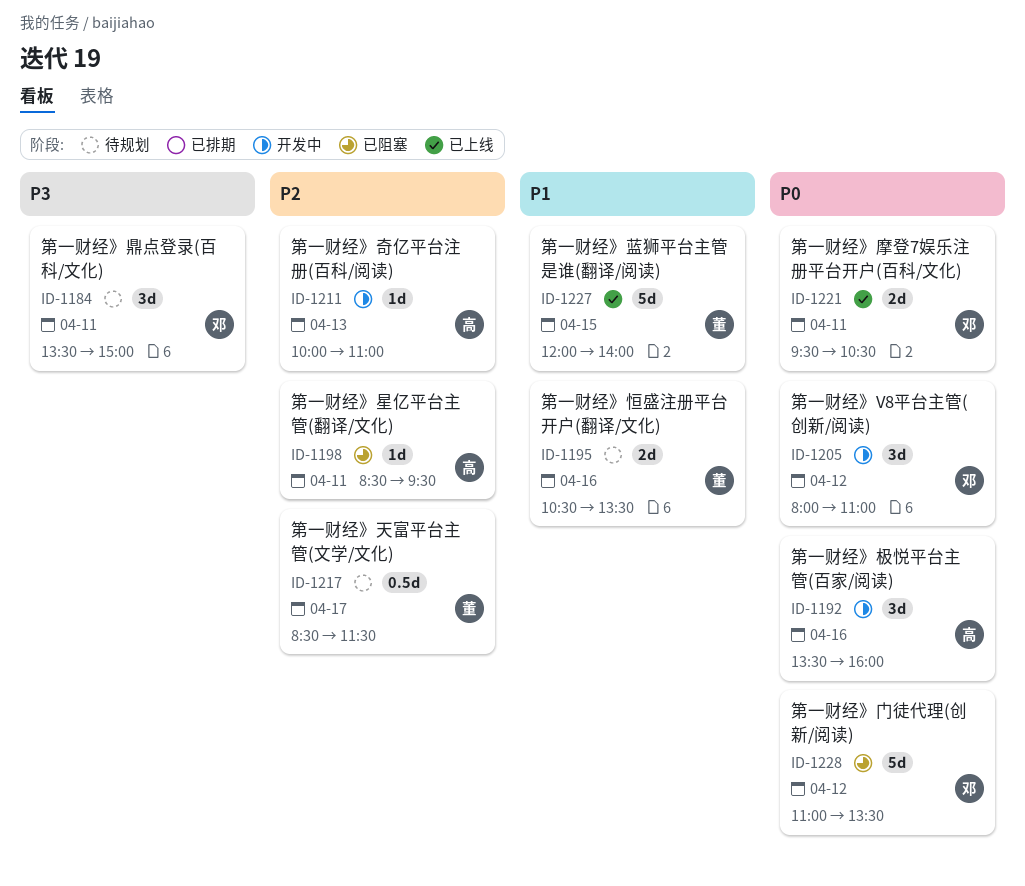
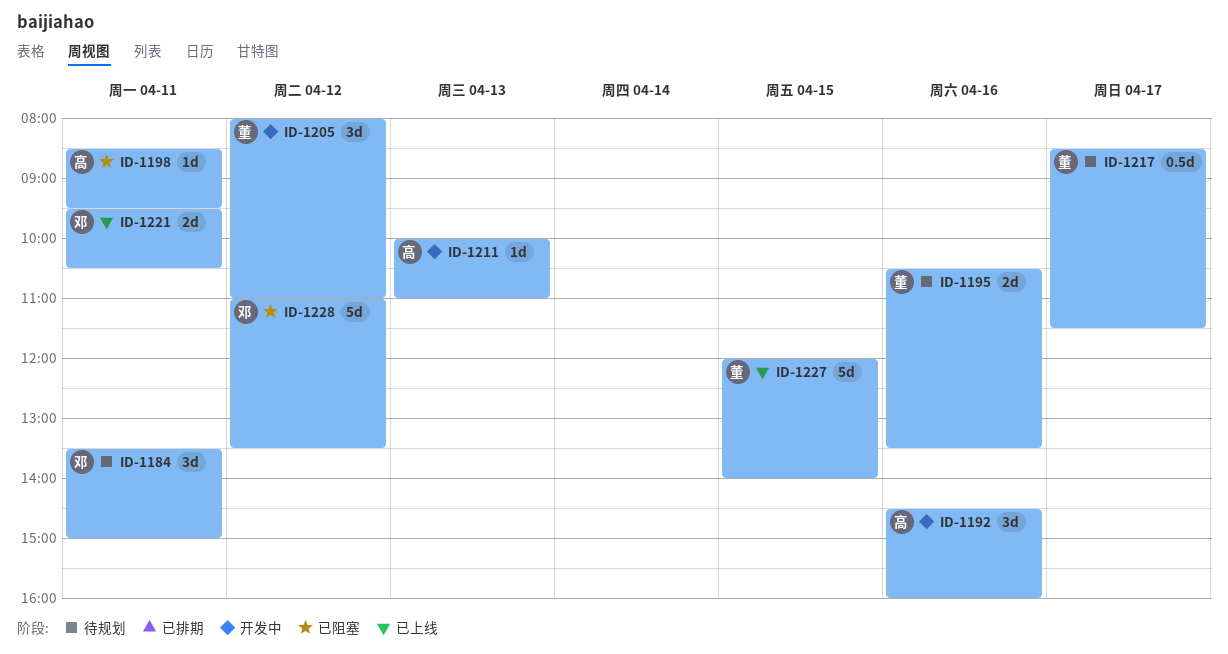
ID-1192, begins: 13:30 -> 14:30
ID-1205, owner: 邓 -> 董

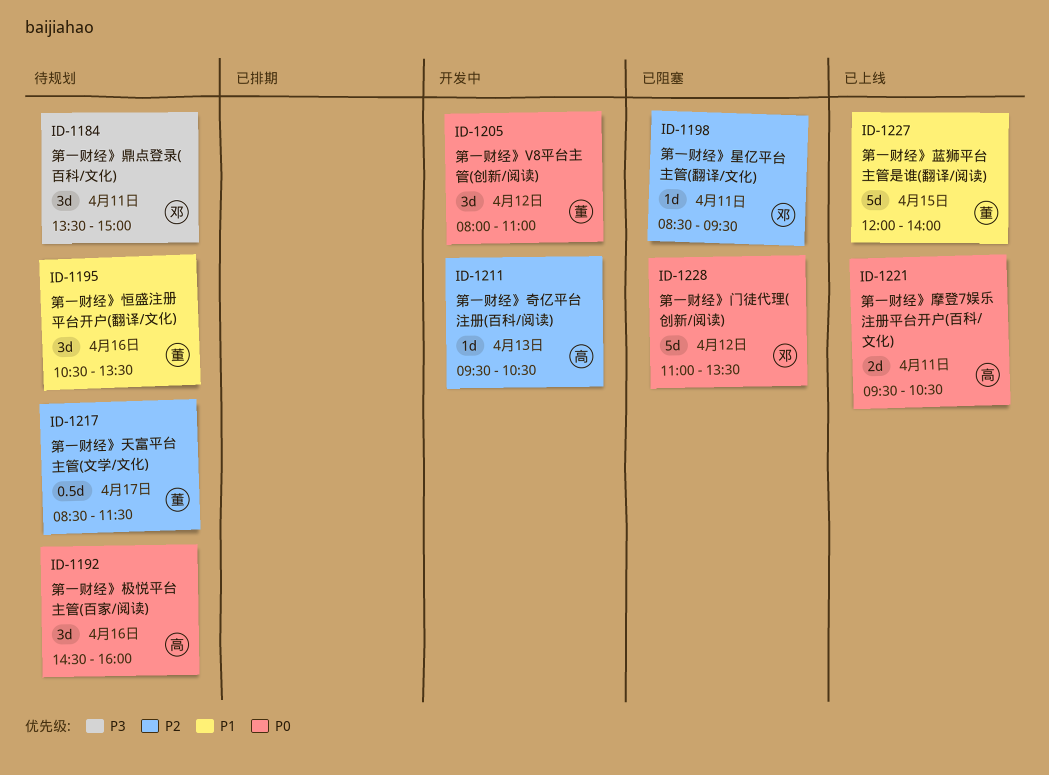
ID-1192, status: 开发中 -> 待规划
ID-1195, estimate: 2d -> 3d
ID-1198, owner: 高 -> 邓
ID-1211, begins: 10:00 -> 09:30
ID-1211, ends: 11:00 -> 10:30
ID-1221, owner: 邓 -> 高

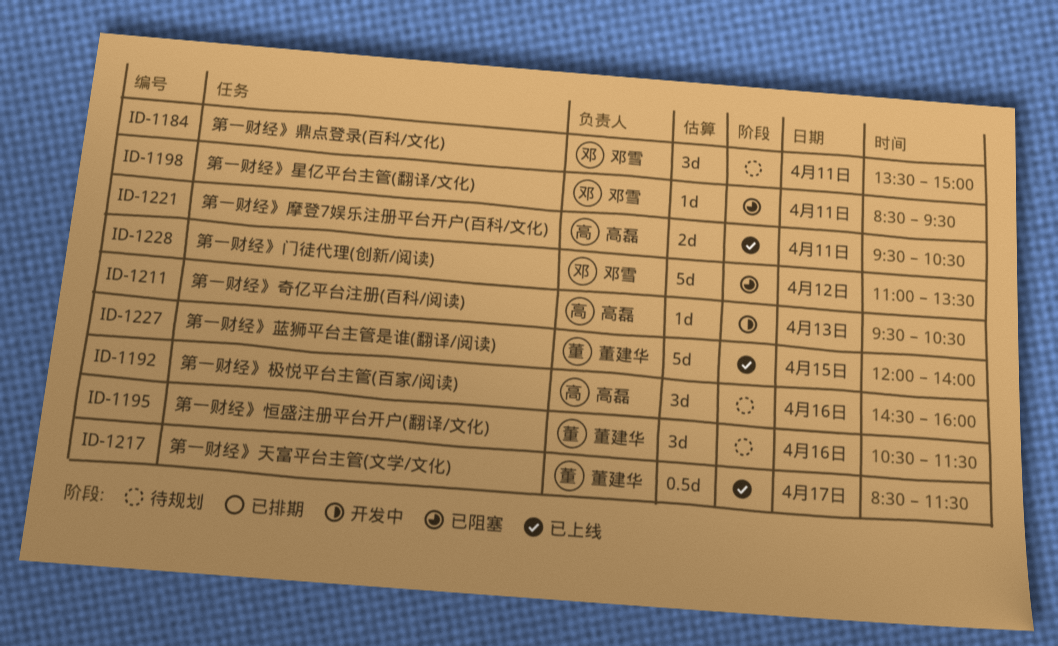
ID-1195, ends: 13:30 -> 11:30
ID-1205: present -> none
ID-1217, status: 待规划 -> 已上线

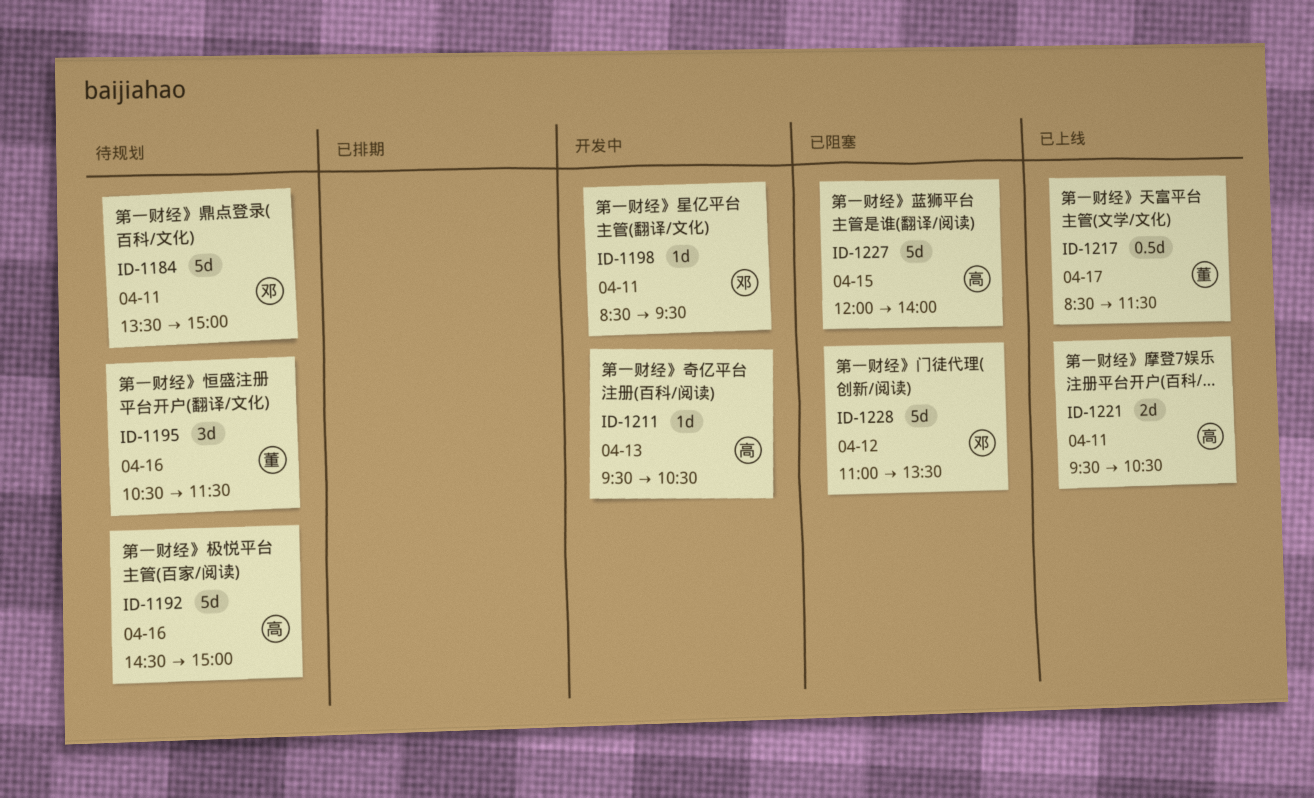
ID-1184, estimate: 3d -> 5d
ID-1192, estimate: 3d -> 5d
ID-1192, ends: 16:00 -> 15:00
ID-1198, status: 已阻塞 -> 开发中
ID-1227, status: 已上线 -> 已阻塞
ID-1227, owner: 董建华 -> 高磊

